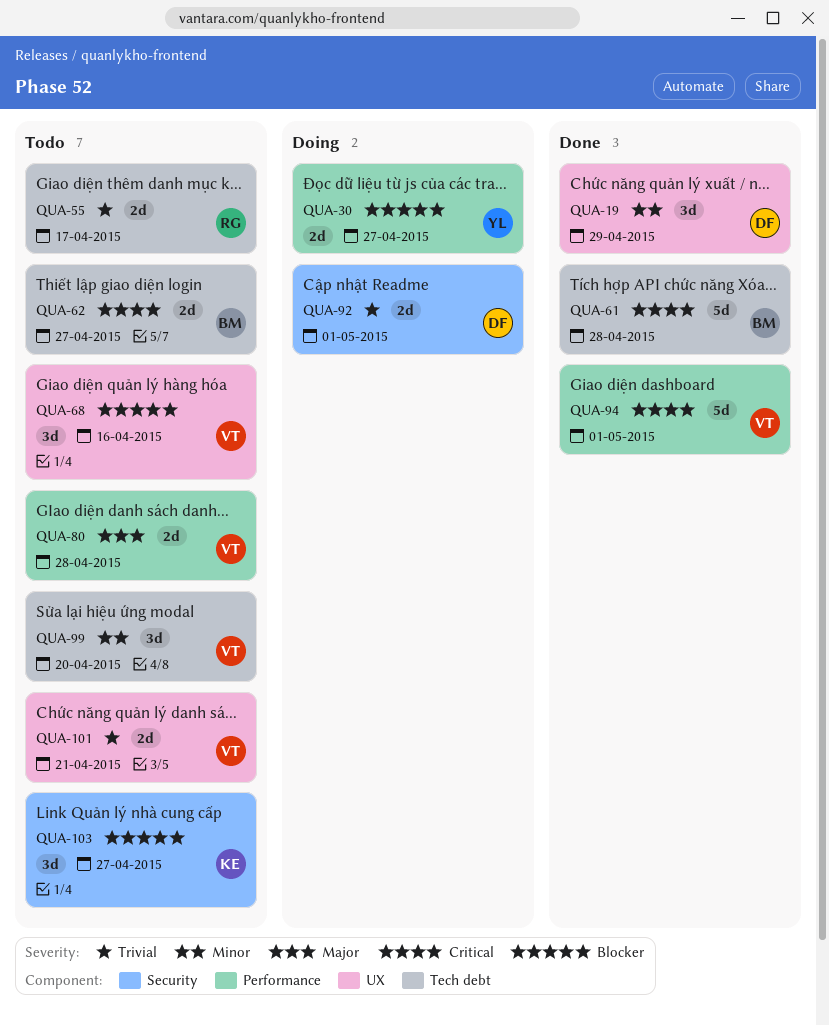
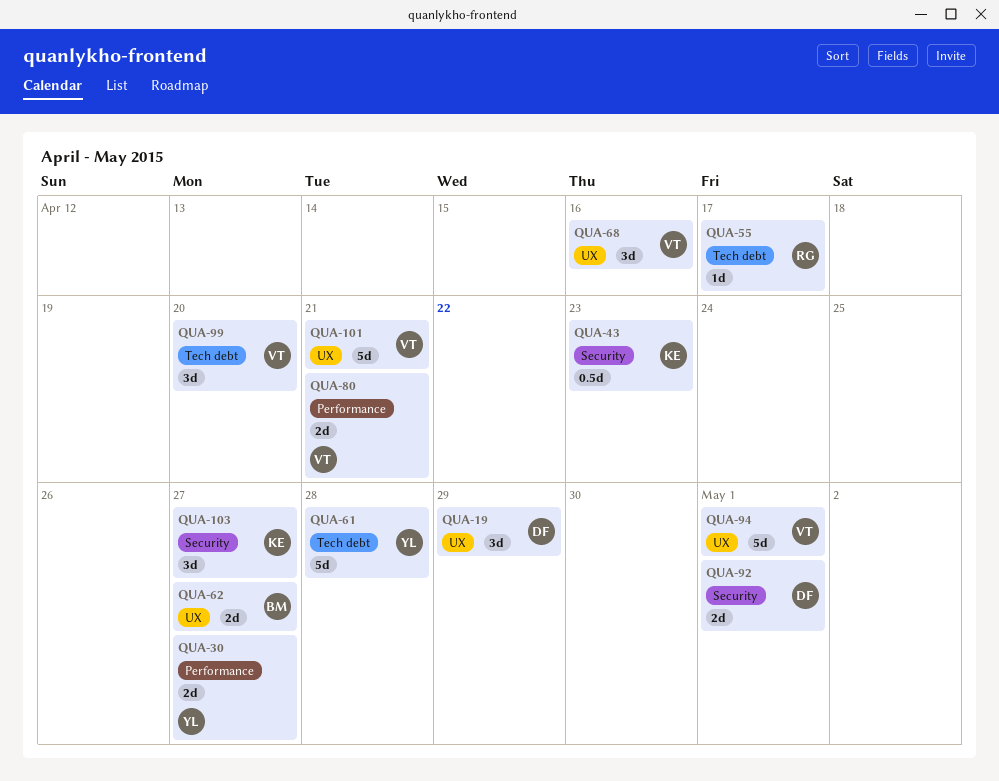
QUA-43: none -> present
QUA-55, estimate: 2d -> 1d
QUA-61, owner: BM -> YL
QUA-62, label: Tech debt -> UX
QUA-80, due: Apr 28 -> Apr 21
QUA-94, label: Performance -> UX
QUA-101, estimate: 2d -> 5d

